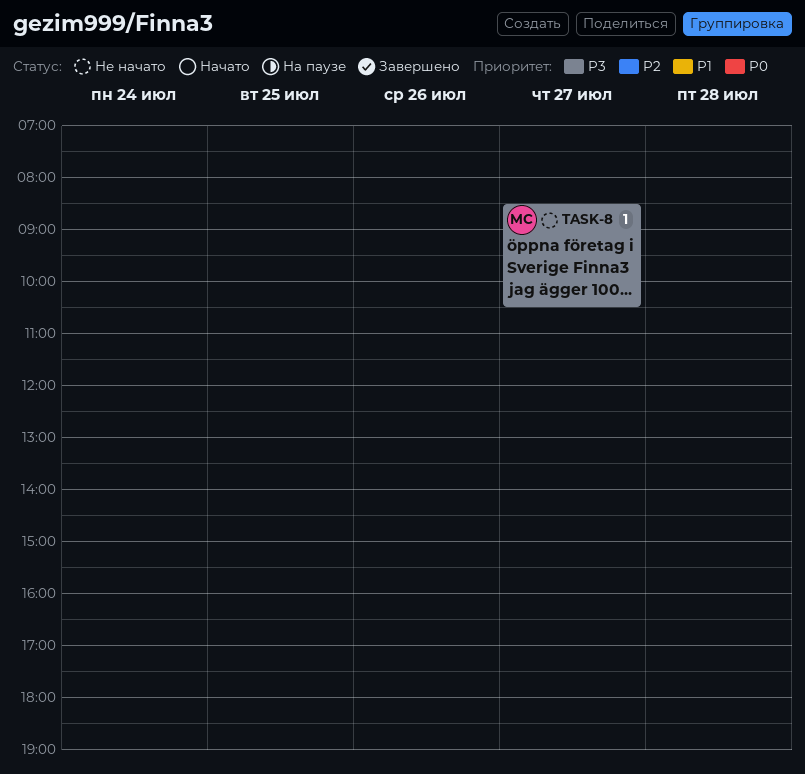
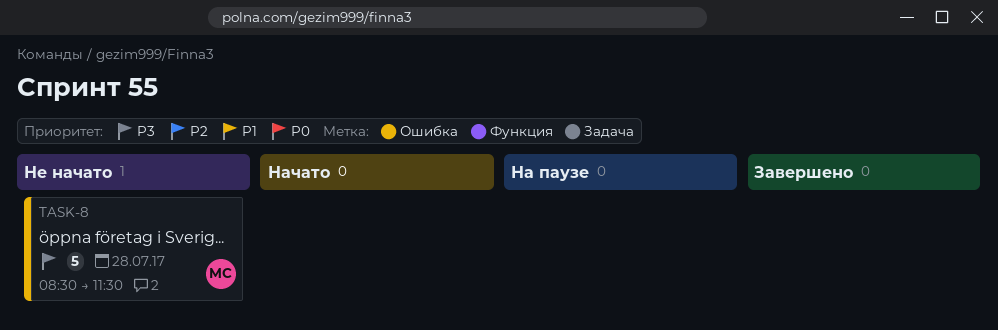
TASK-8, estimate: 1 -> 5
TASK-8, day: Jul 27 -> Jul 28
TASK-8, ends: 10:30 -> 11:30

